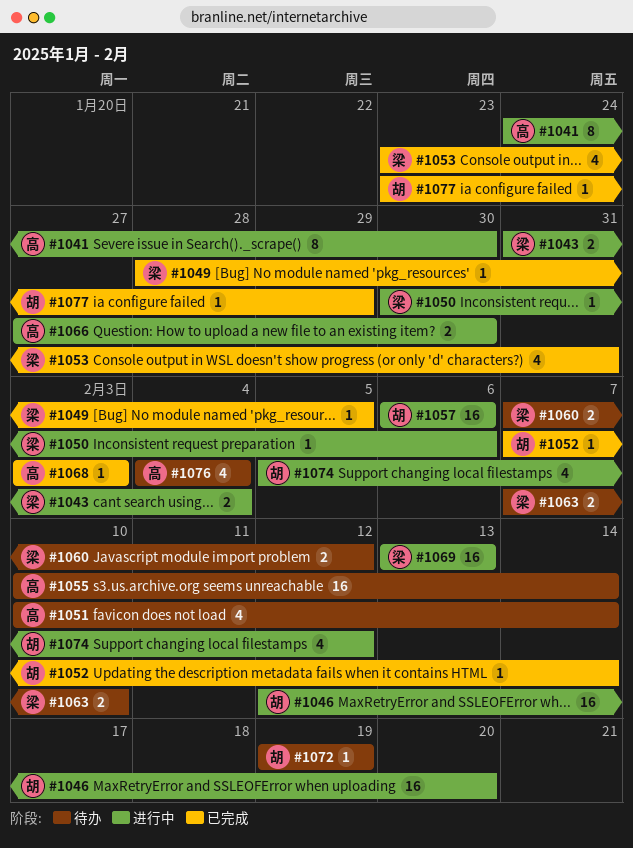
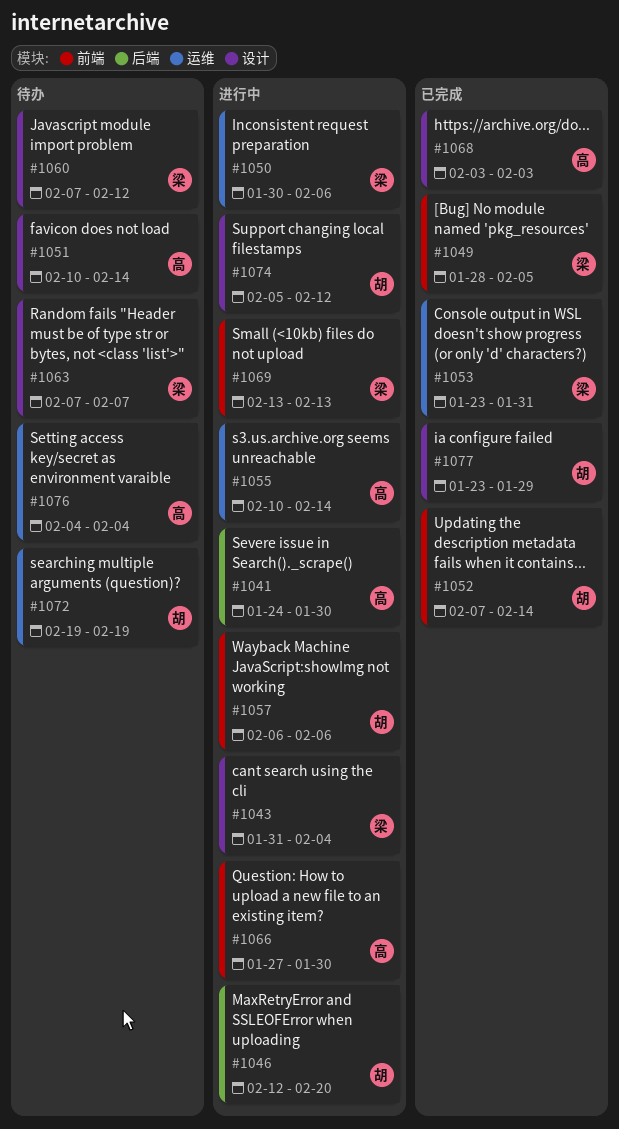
#1055, status: 待办 -> 进行中
#1063, due: Feb 10 -> Feb 7

